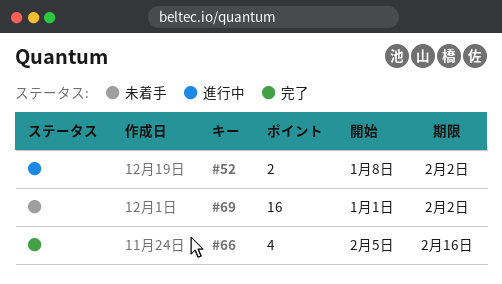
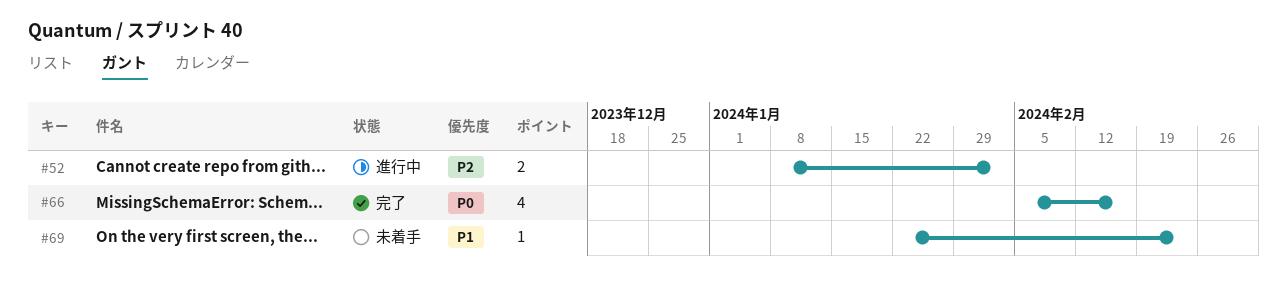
#69, estimate: 16 -> 1
#69, start: Jan 1 -> Jan 22
#69, due: Feb 2 -> Feb 23

